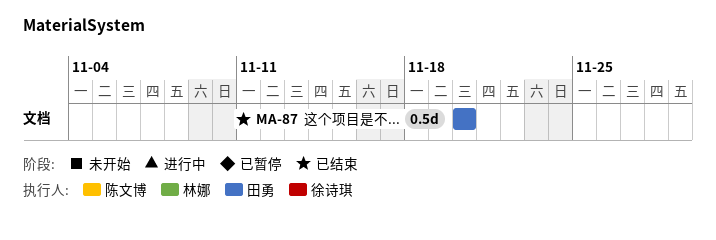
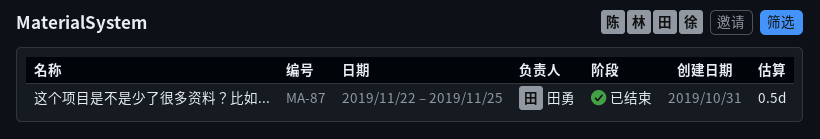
MA-87, start: Nov 20 -> Nov 22
MA-87, due: Nov 20 -> Nov 25

